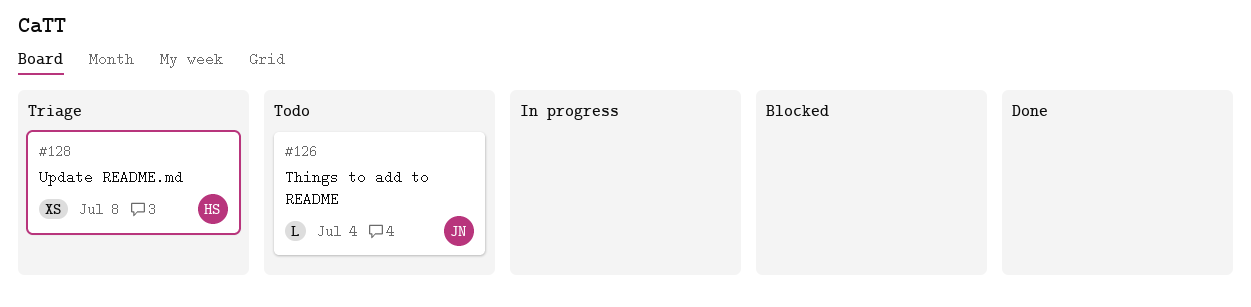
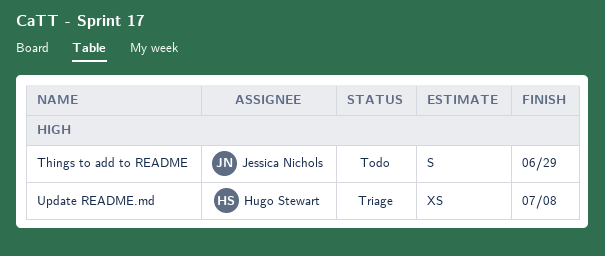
Things to add to README, estimate: L -> S
Things to add to README, due: Jul 4 -> Jun 29

